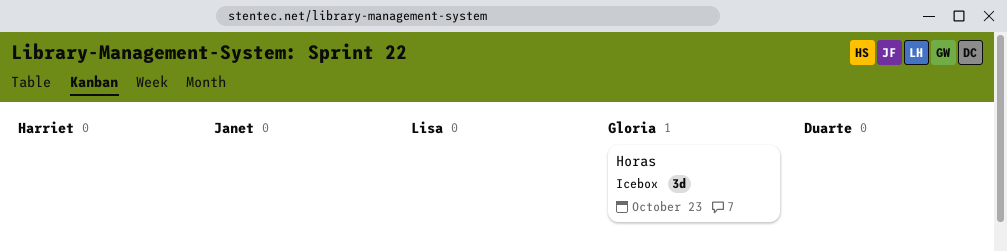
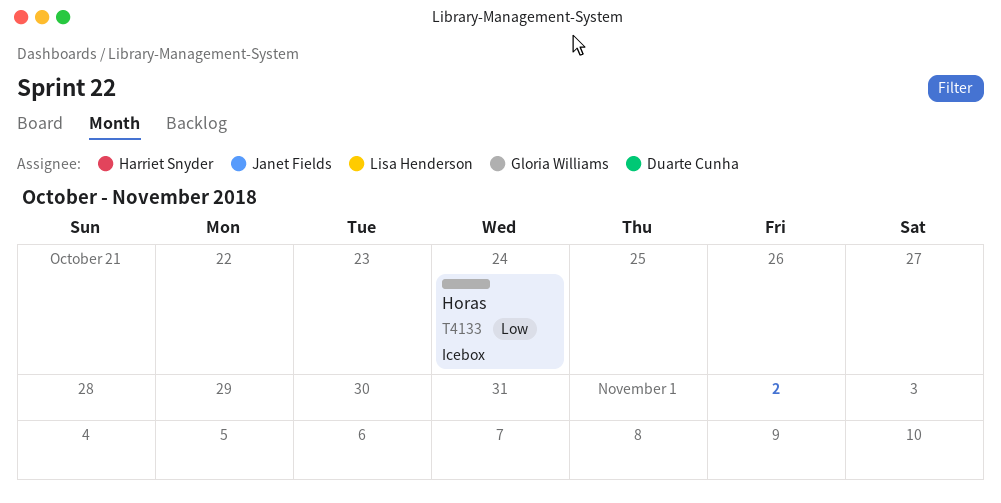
Horas, due: Oct 23 -> Oct 24

